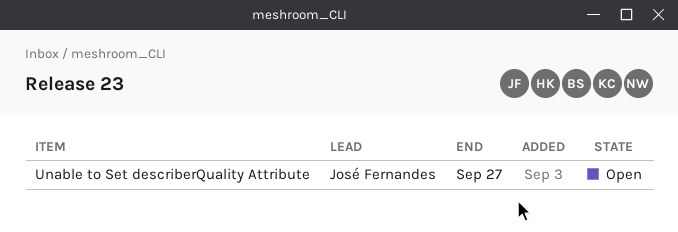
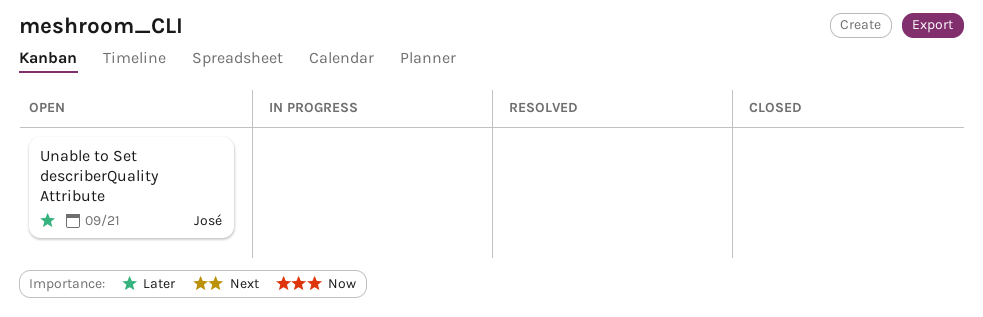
Unable to Set describerQuality Attribute, due: Sep 27 -> Sep 21

